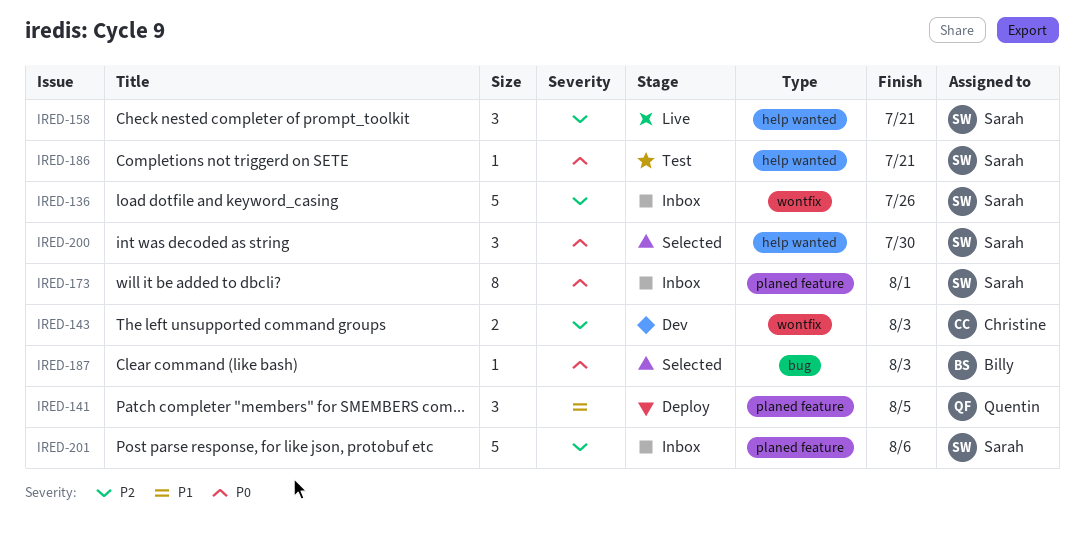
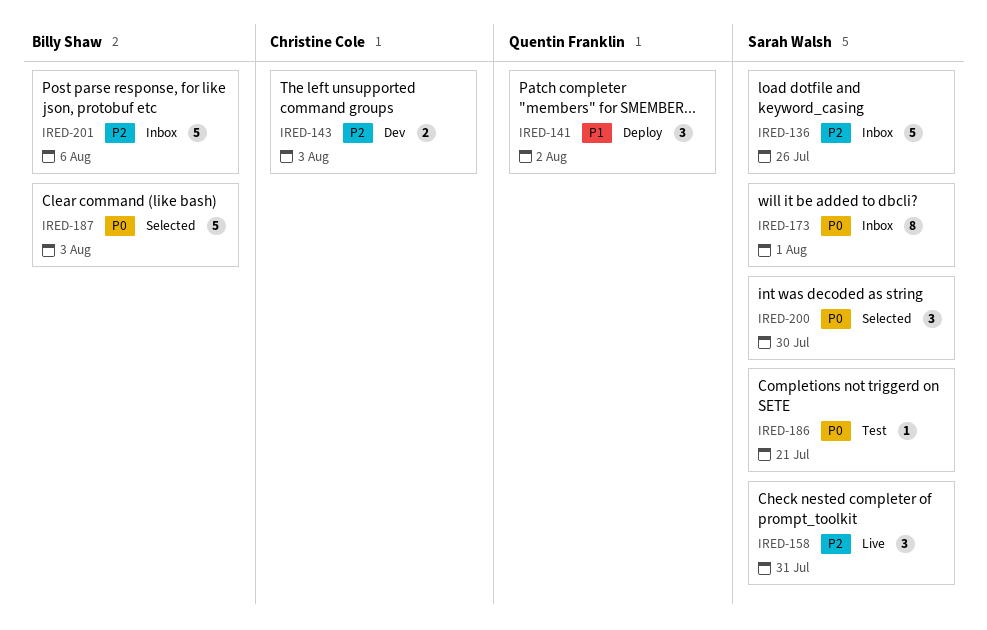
IRED-141, due: Aug 5 -> Aug 2
IRED-158, due: Jul 21 -> Jul 31
IRED-187, estimate: 1 -> 5
IRED-201, owner: Sarah Walsh -> Billy Shaw

